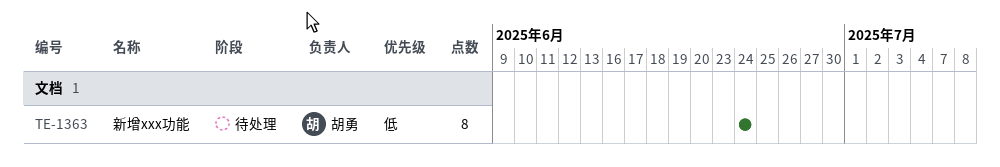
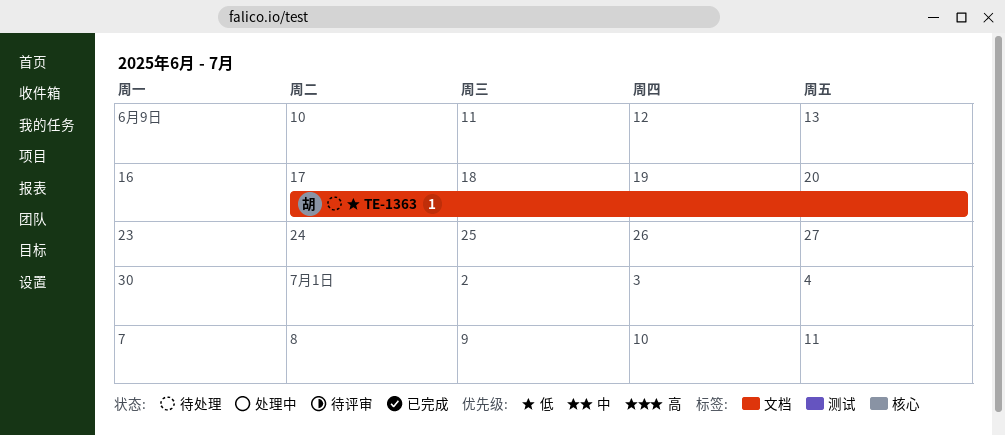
TE-1363, estimate: 8 -> 1
TE-1363, start: Jun 24 -> Jun 17
TE-1363, due: Jun 24 -> Jun 20

